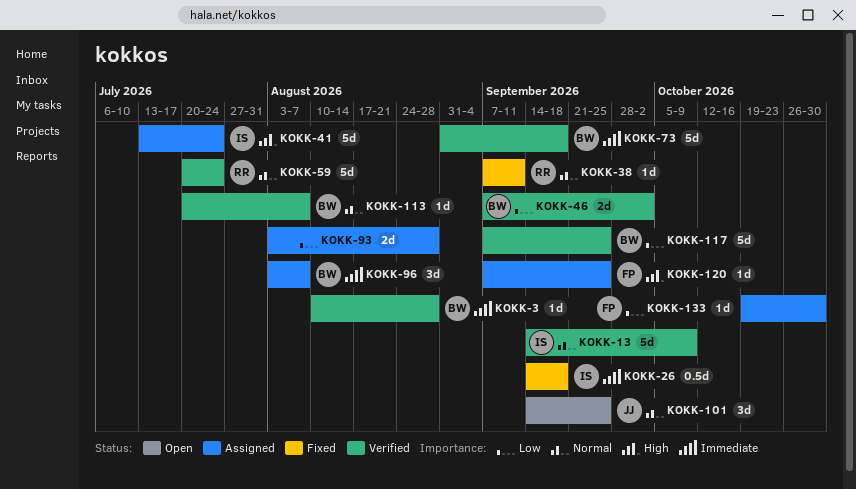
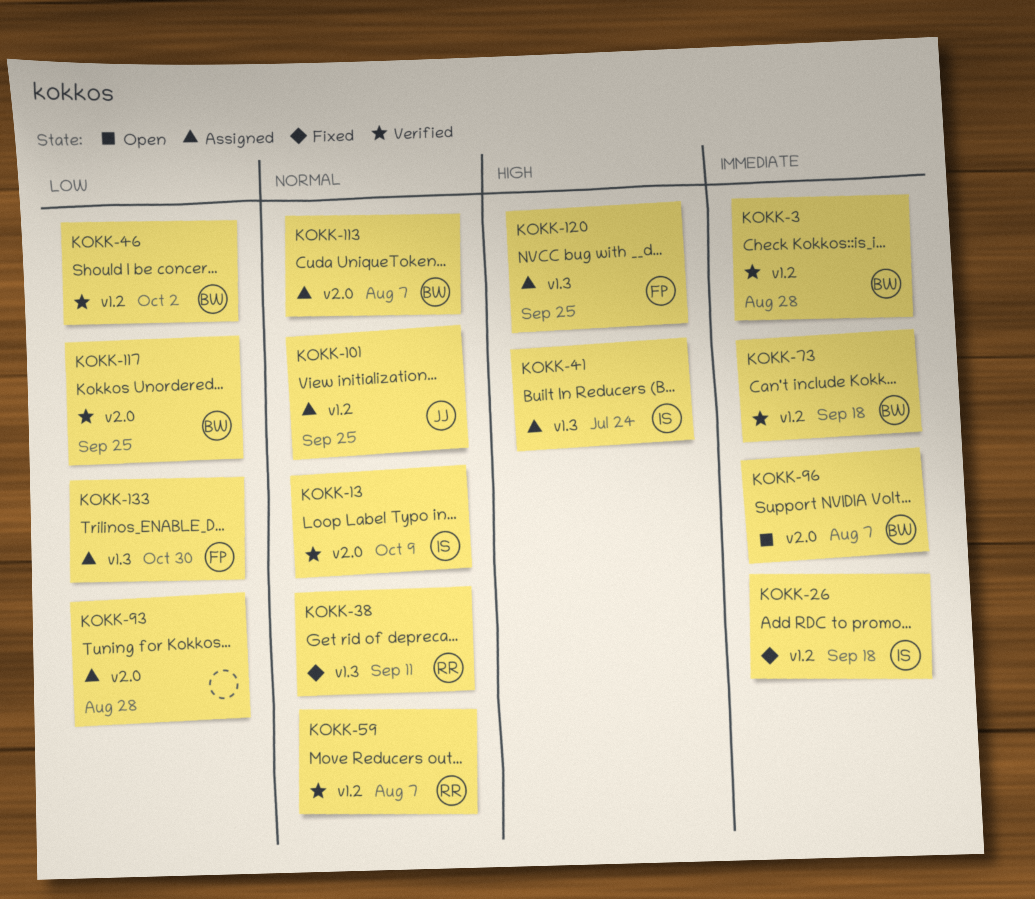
KOKK-59, due: Jul 24 -> Aug 7
KOKK-96, status: Assigned -> Open
KOKK-101, status: Open -> Assigned
KOKK-113, status: Verified -> Assigned

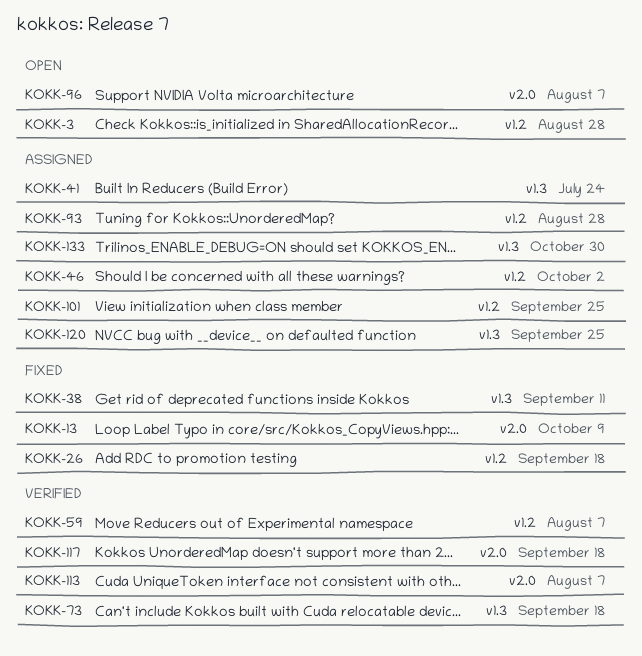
KOKK-3, status: Verified -> Open
KOKK-13, status: Verified -> Fixed
KOKK-46, status: Verified -> Assigned
KOKK-73, label: v1.2 -> v1.3
KOKK-93, label: v2.0 -> v1.2
KOKK-113, status: Assigned -> Verified
KOKK-117, due: Sep 25 -> Sep 18

